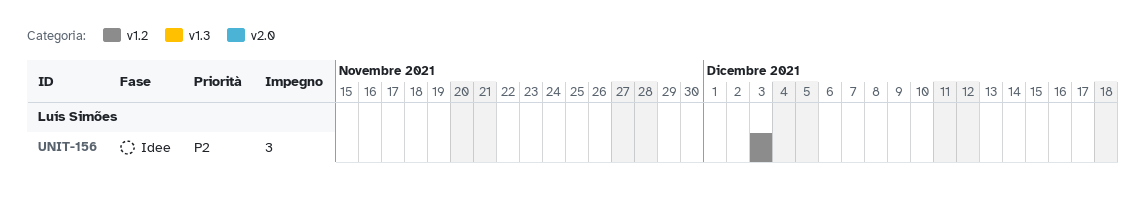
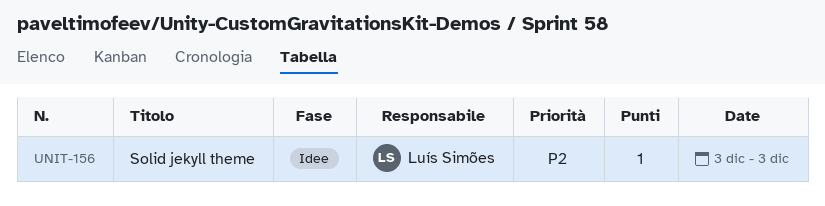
UNIT-156, estimate: 3 -> 1

